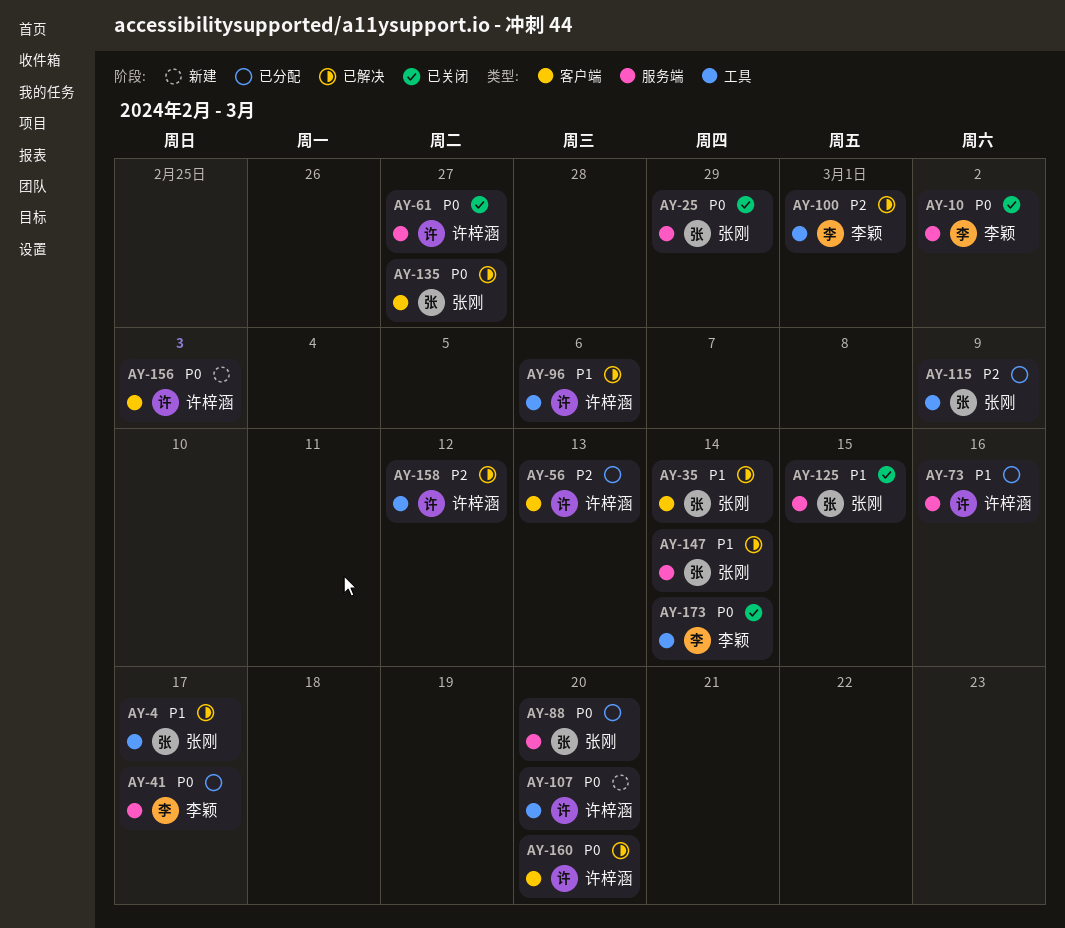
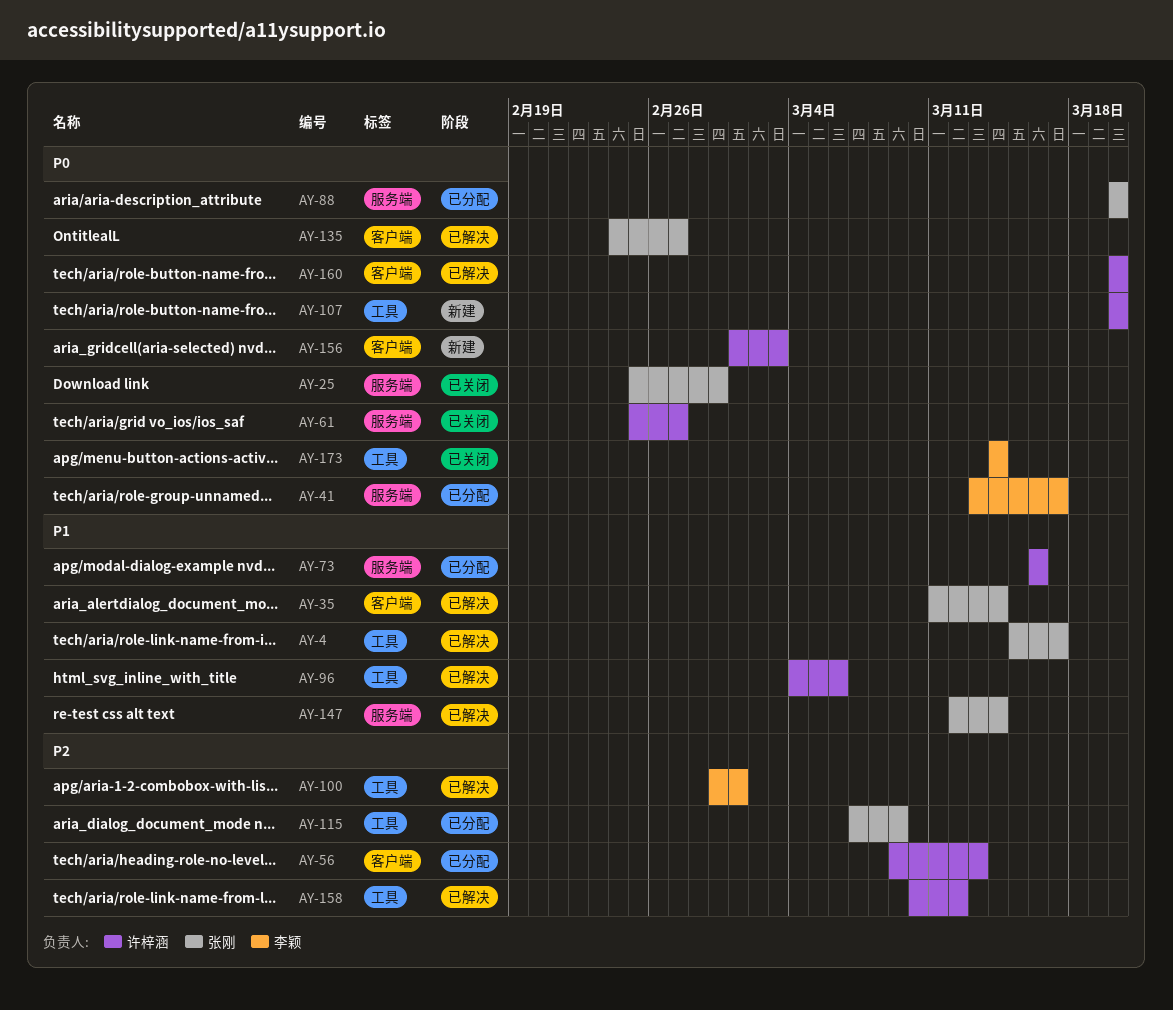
AY-10: present -> none
AY-125: present -> none

